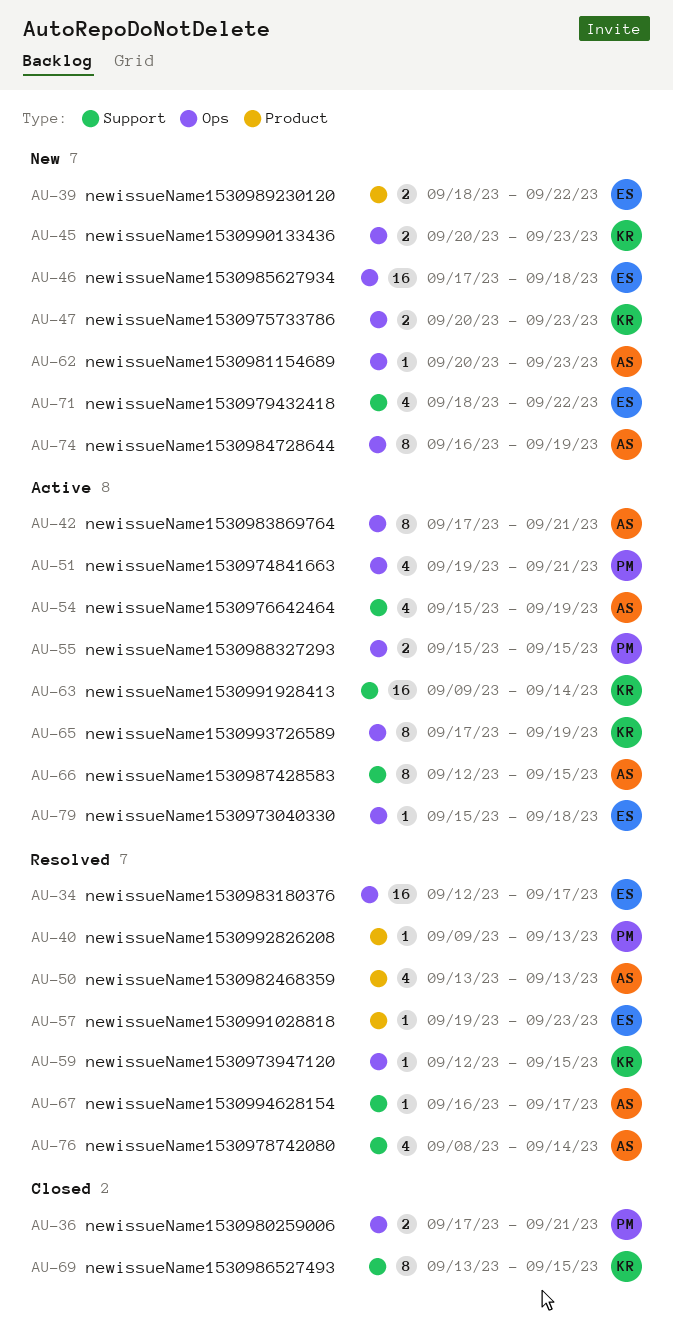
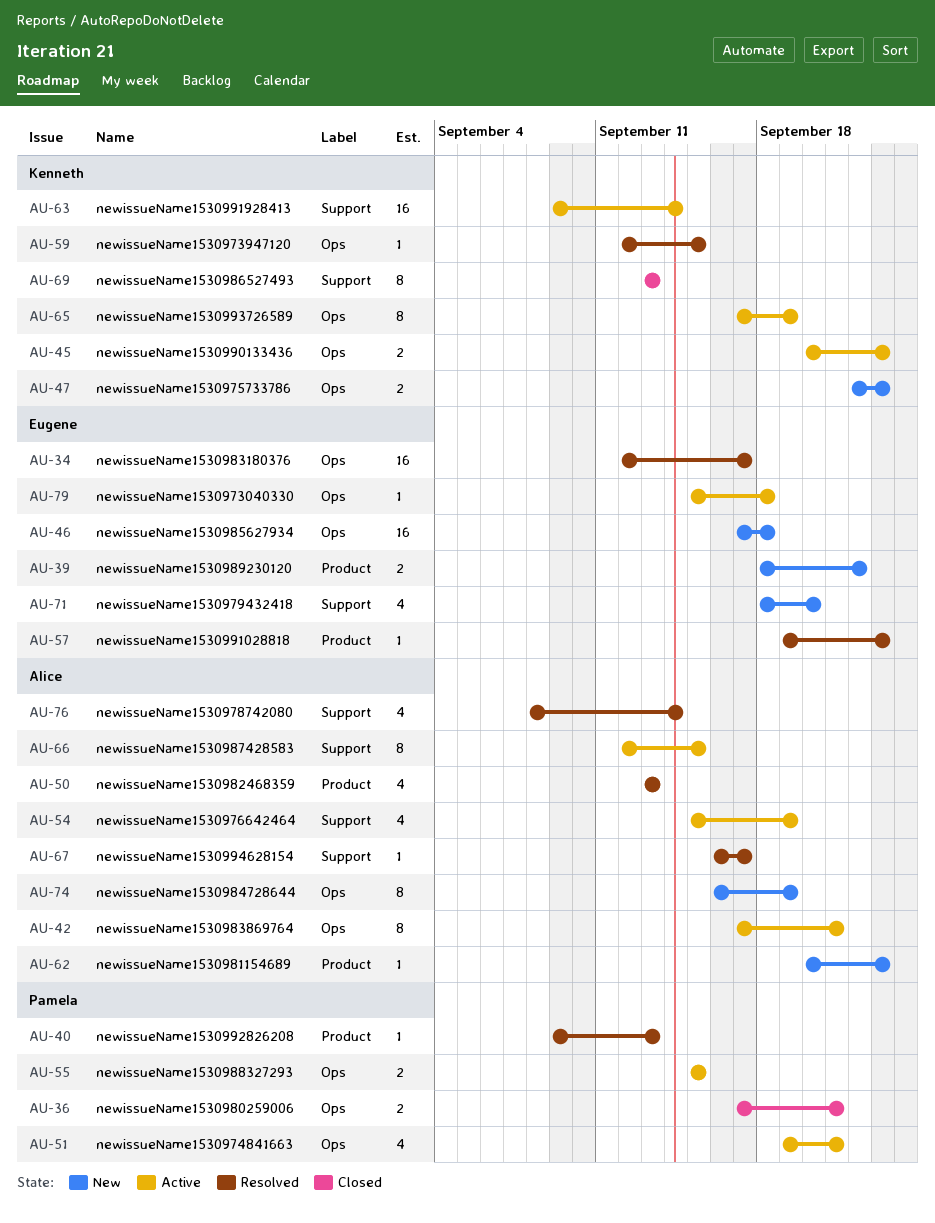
AU-45, status: New -> Active
AU-47, start: Sep 20 -> Sep 22
AU-62, label: Ops -> Product
AU-69, due: Sep 15 -> Sep 13
AU-71, due: Sep 22 -> Sep 20

